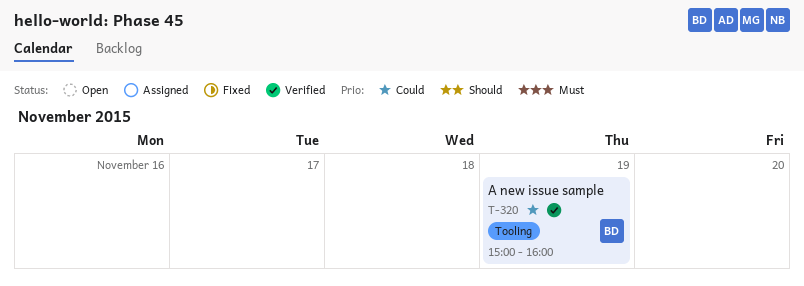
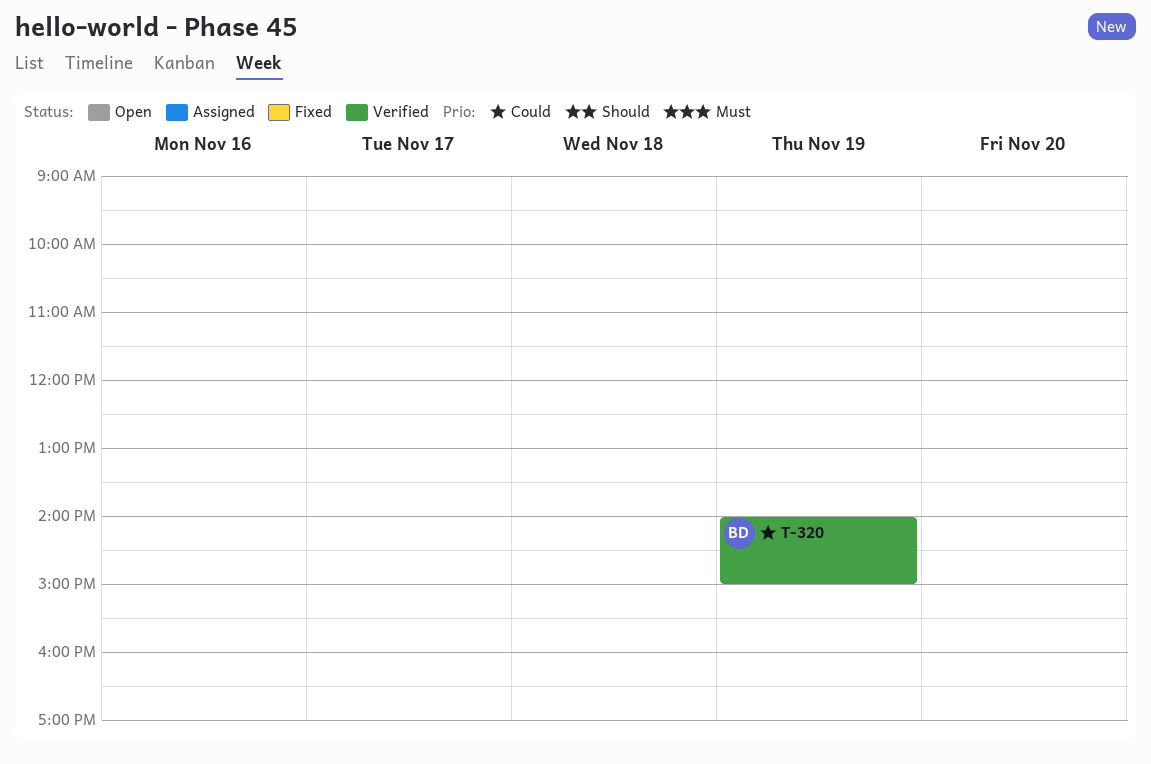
T-320, begins: 15:00 -> 14:00
T-320, ends: 16:00 -> 15:00

